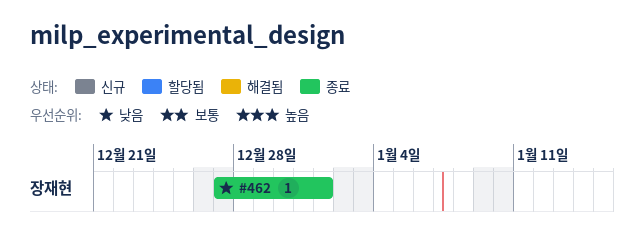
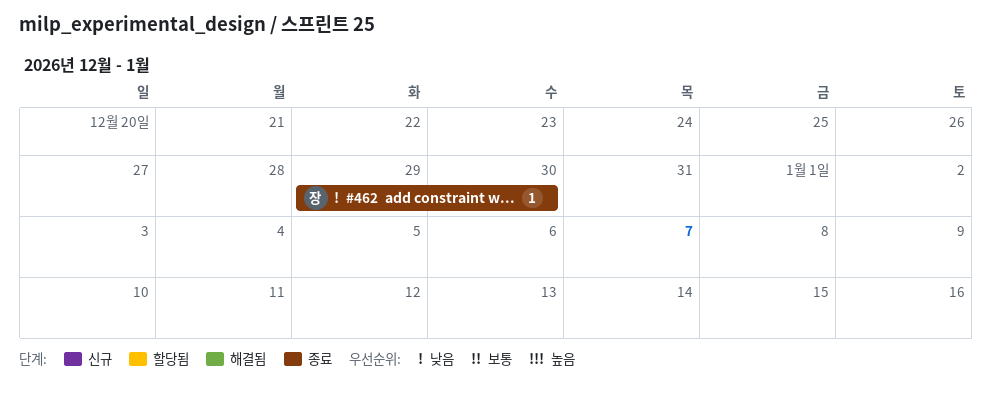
#462, start: Dec 27 -> Dec 29
#462, due: Jan 1 -> Dec 30

